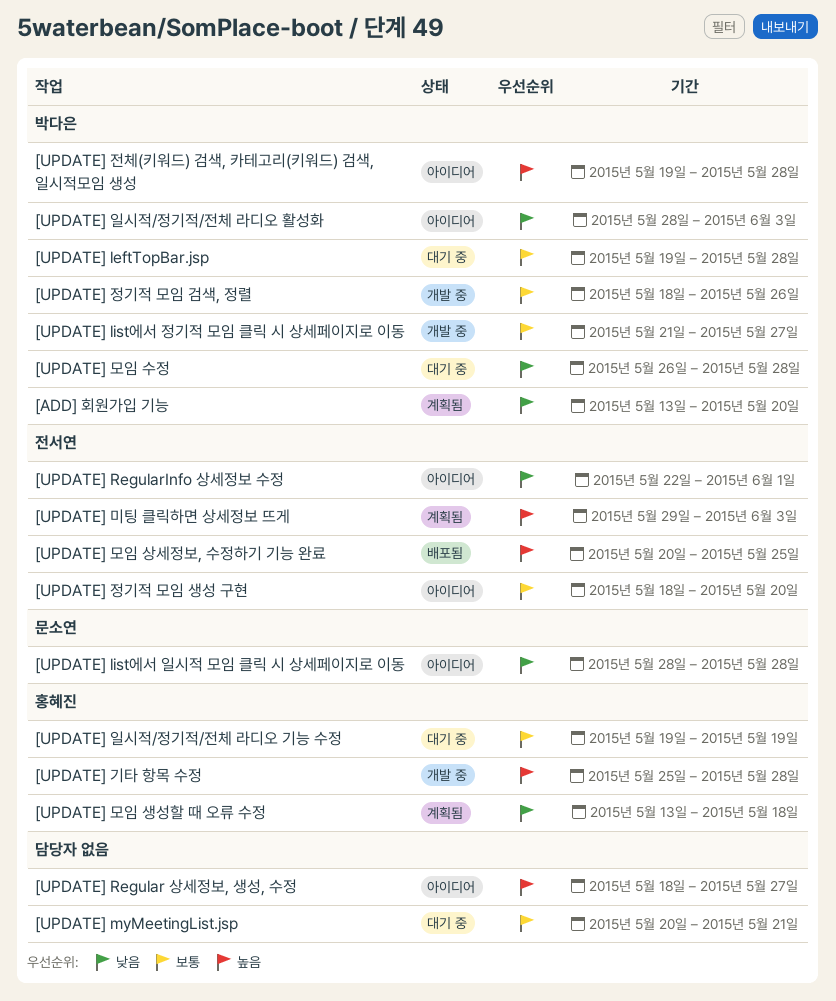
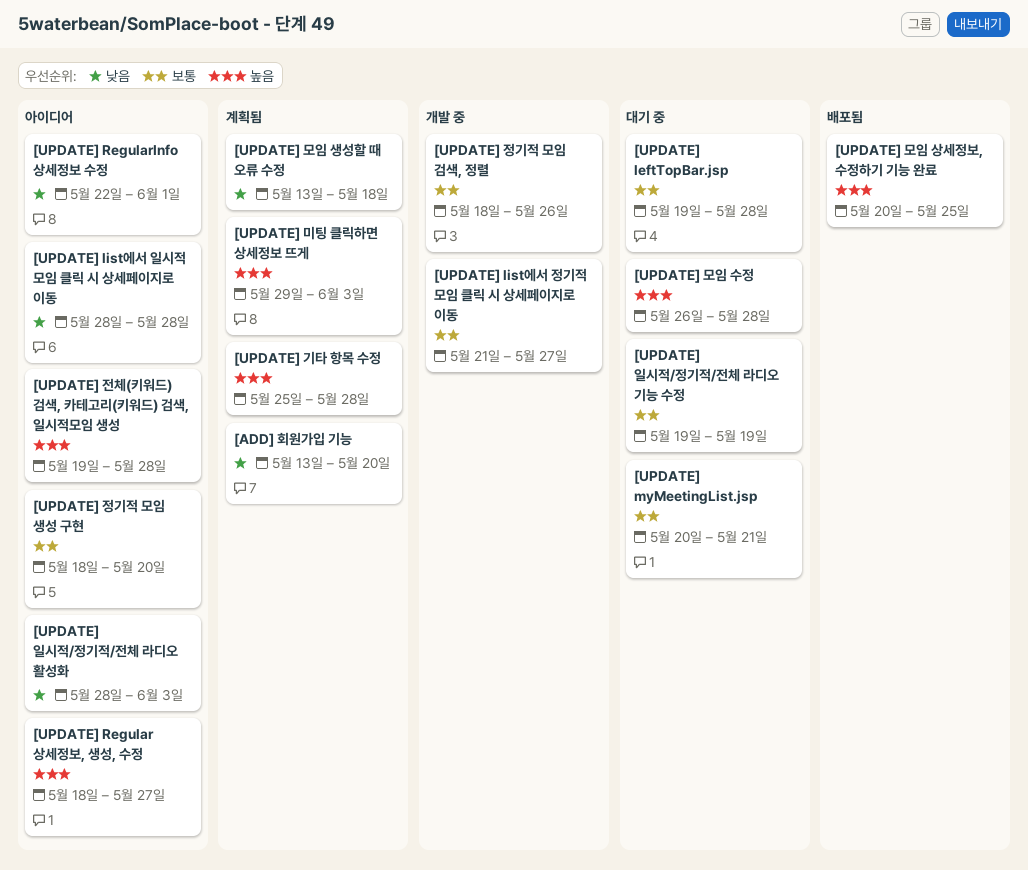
[UPDATE] 기타 항목 수정, status: 개발 중 -> 계획됨
[UPDATE] 모임 수정, priority: 낮음 -> 높음

